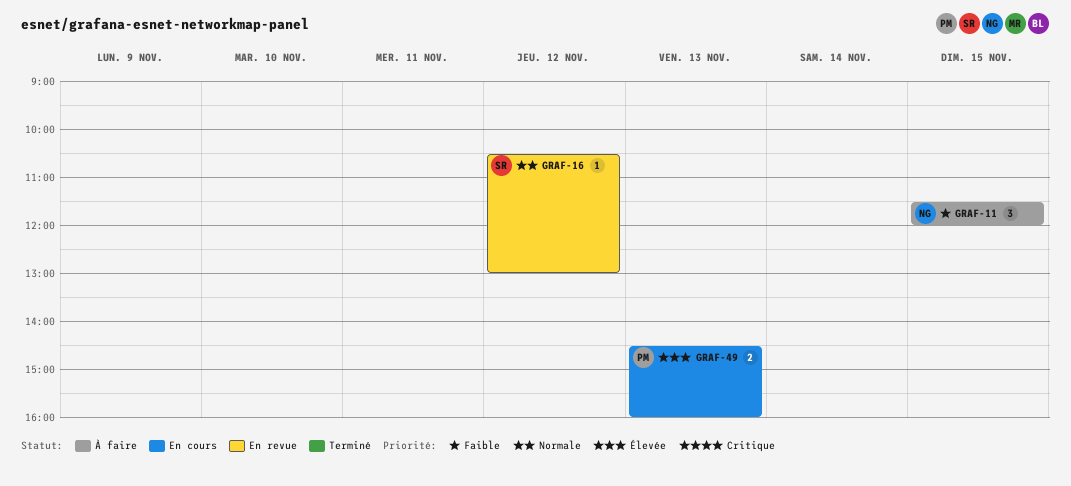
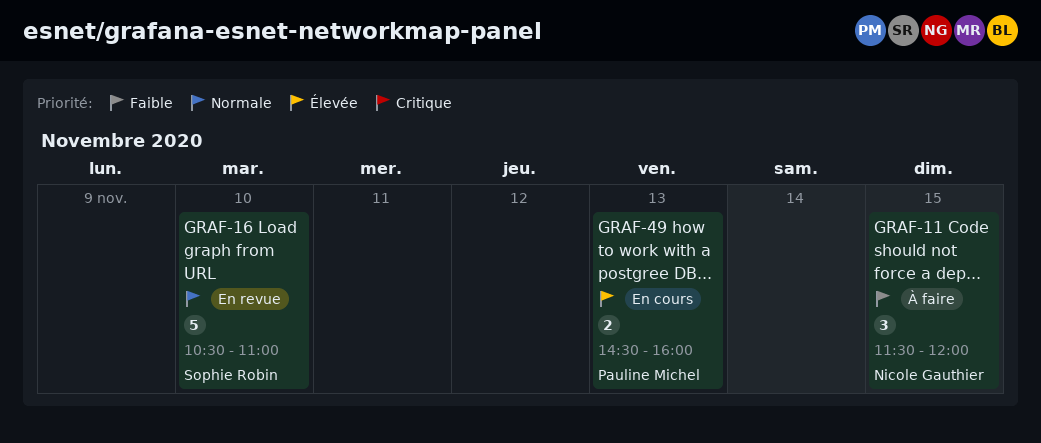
GRAF-16, estimate: 1 -> 5
GRAF-16, day: Nov 12 -> Nov 10
GRAF-16, ends: 13:00 -> 11:00

